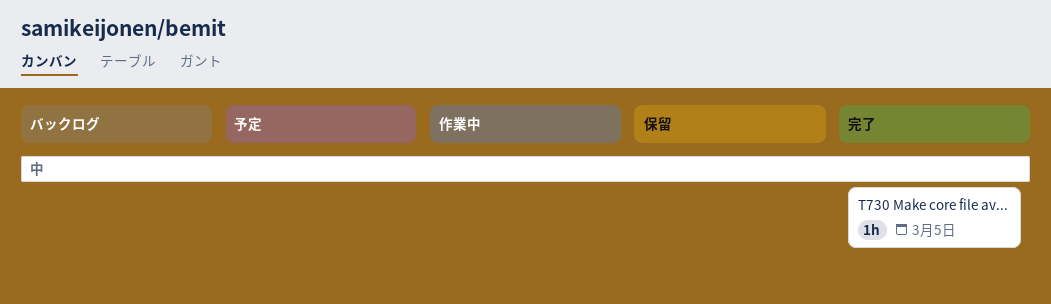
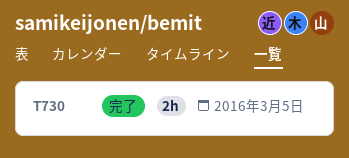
T730, estimate: 1h -> 2h

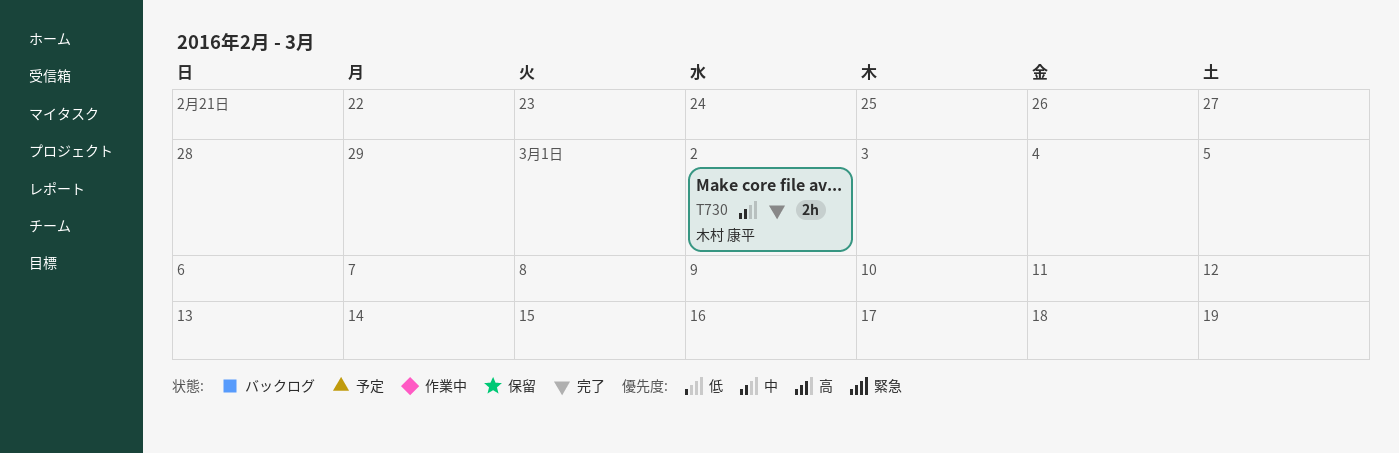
T730, due: Mar 5 -> Mar 2

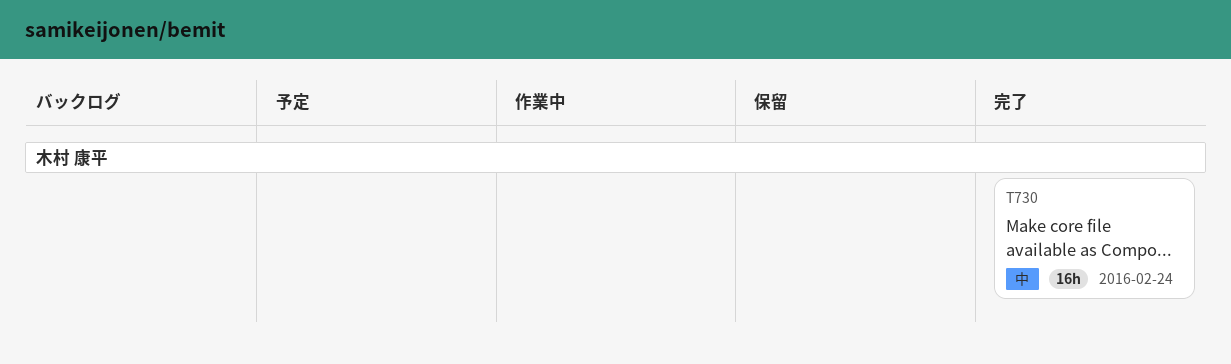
T730, estimate: 2h -> 16h
T730, due: Mar 2 -> Feb 24

